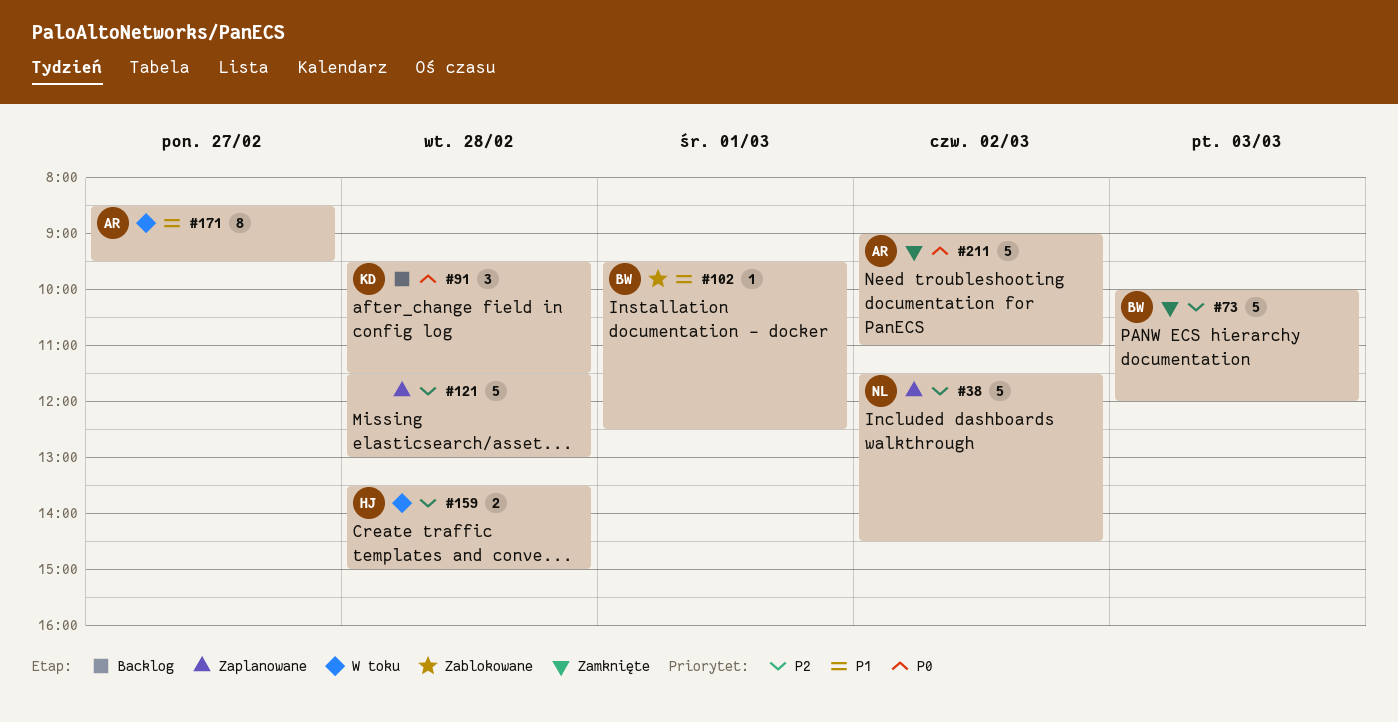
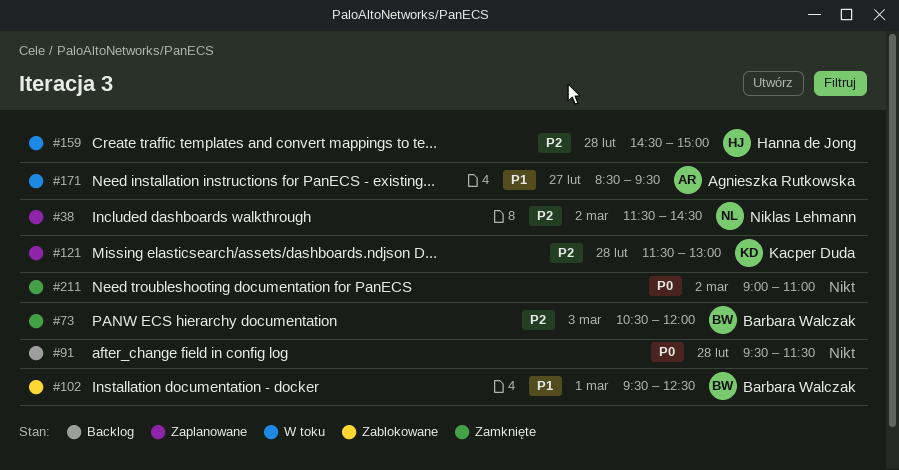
#73, begins: 10:00 -> 10:30
#91, owner: Kacper Duda -> none
#121, owner: none -> Kacper Duda
#159, begins: 13:30 -> 14:30
#211, owner: Agnieszka Rutkowska -> none

